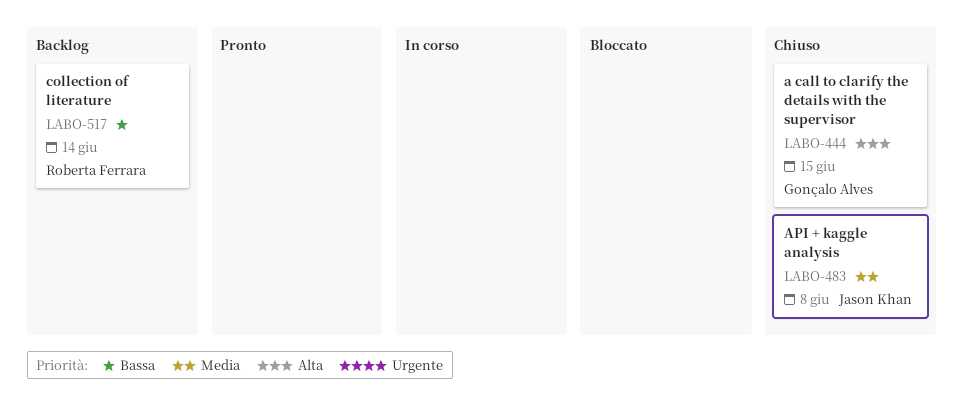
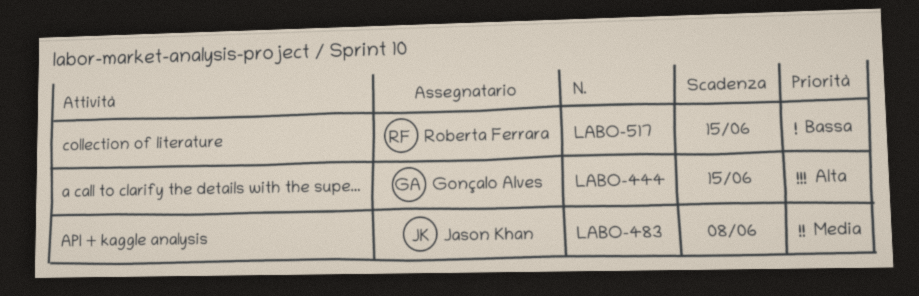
LABO-517, due: Jun 14 -> Jun 15

